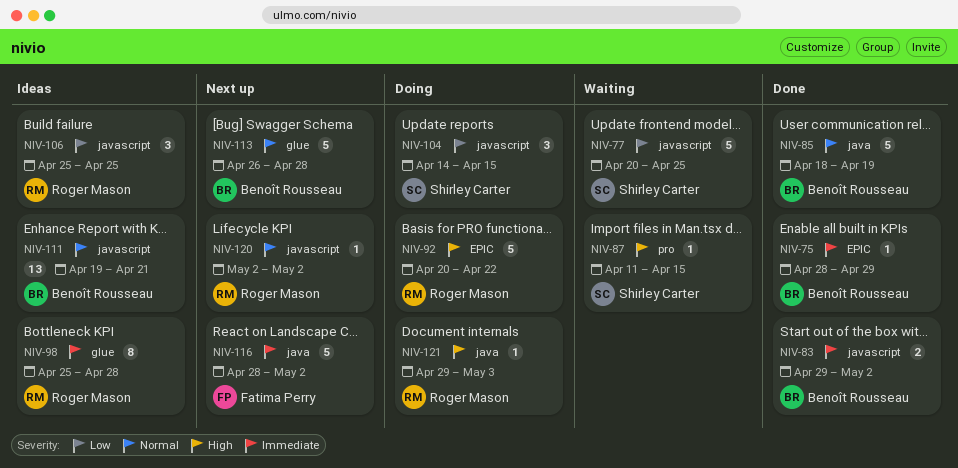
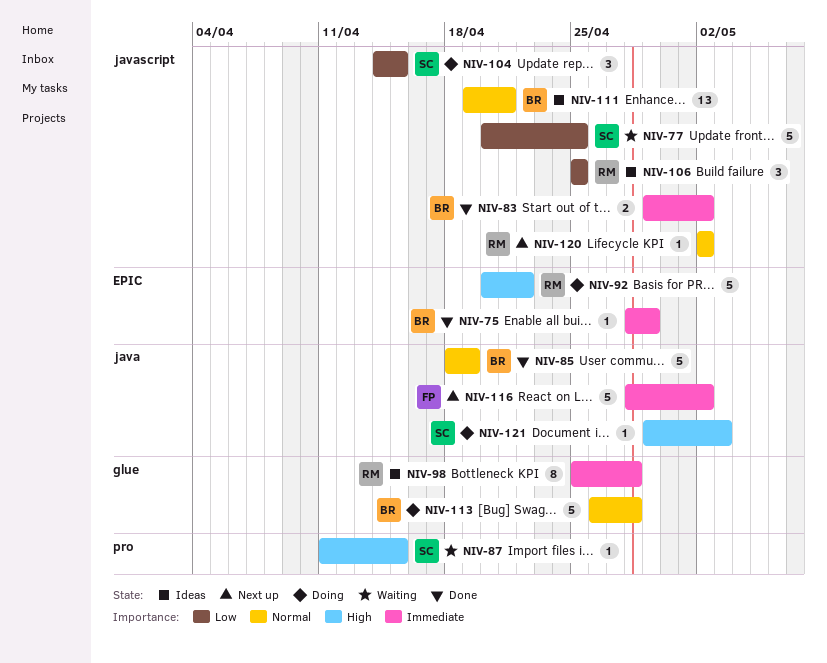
NIV-113, status: Next up -> Doing
NIV-121, owner: Roger Mason -> Shirley Carter

